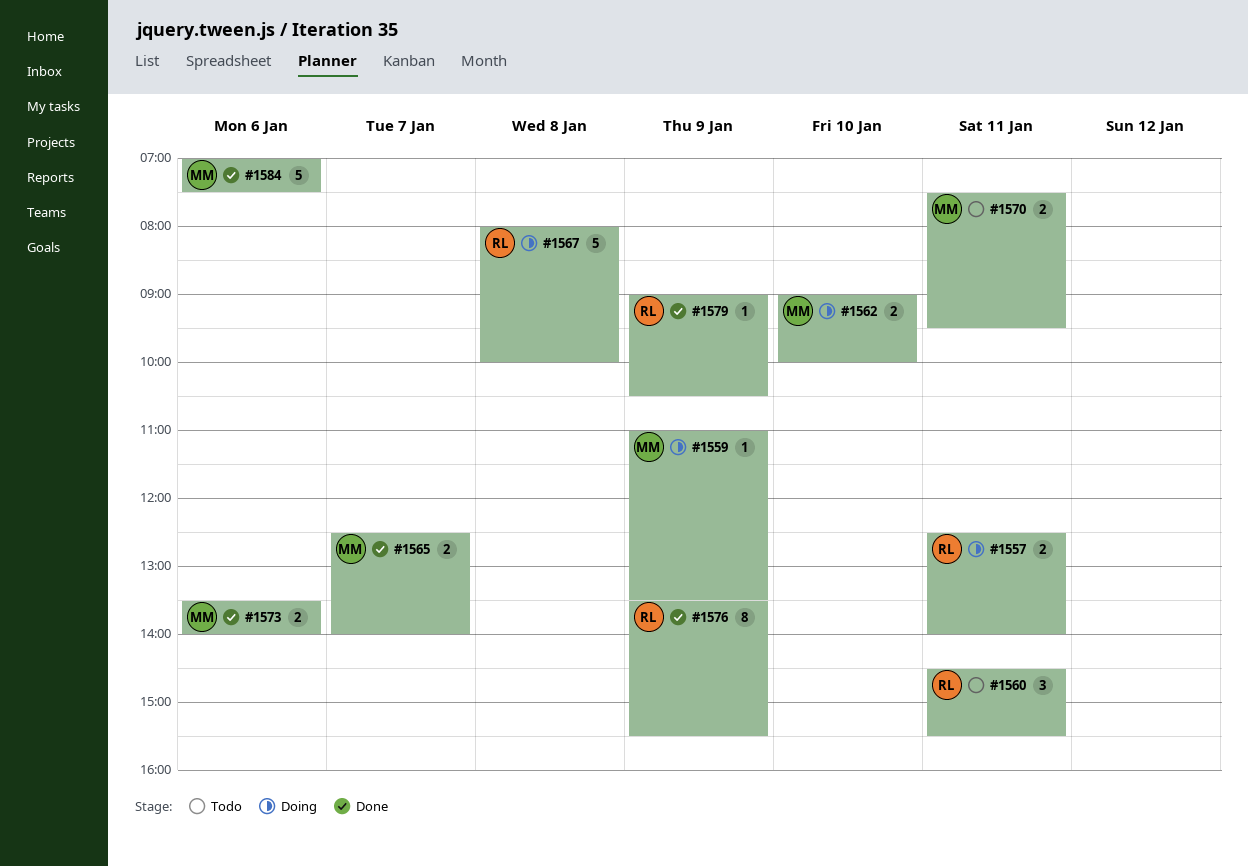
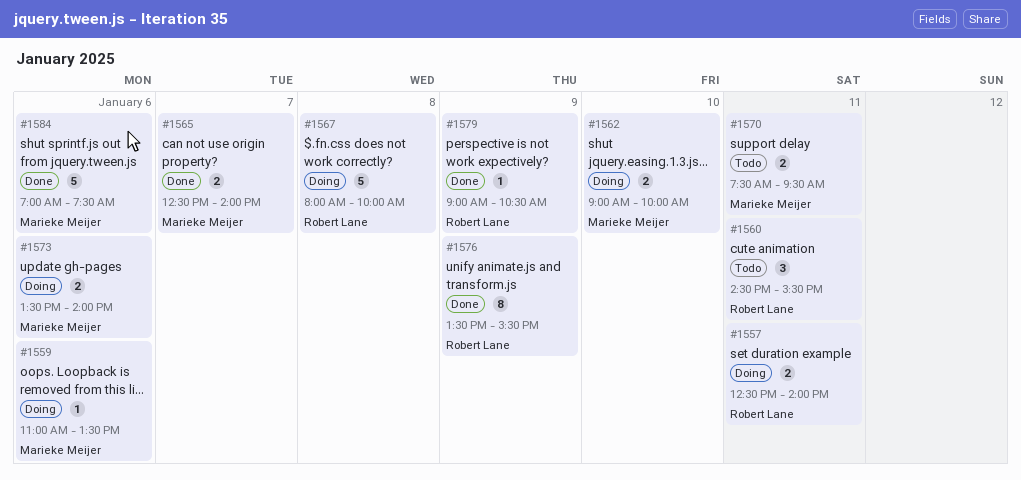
#1559, day: Jan 9 -> Jan 6
#1573, status: Done -> Doing

